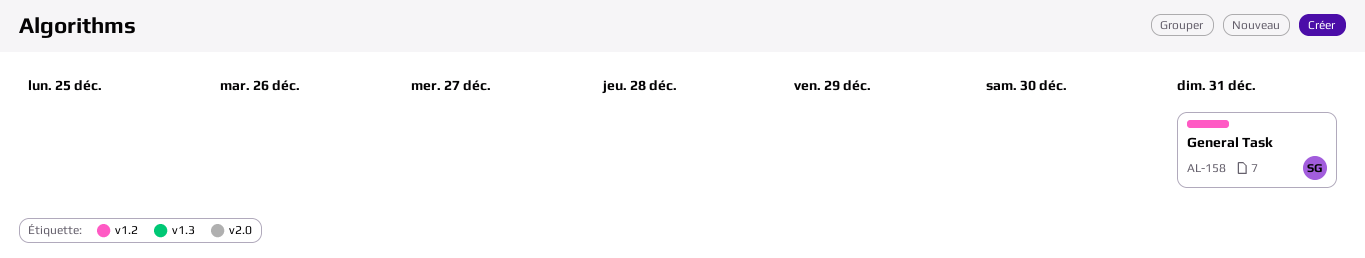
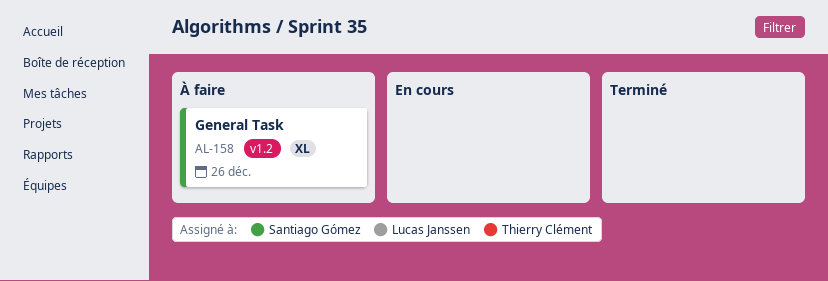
AL-158, due: Dec 31 -> Dec 26

